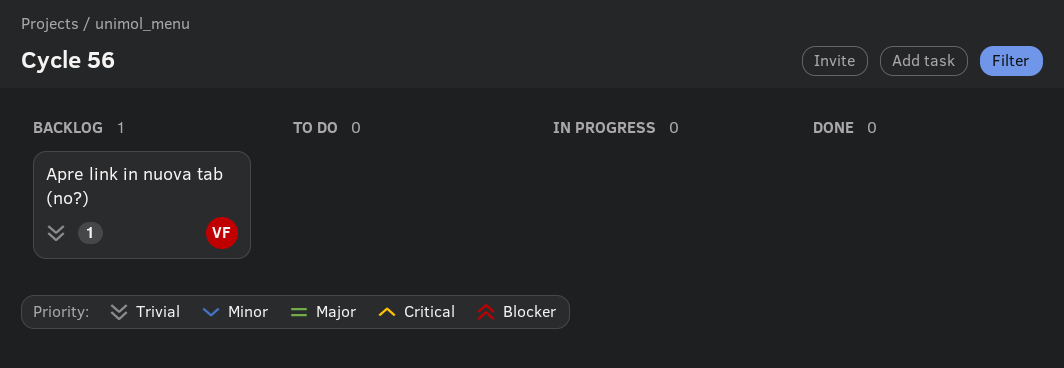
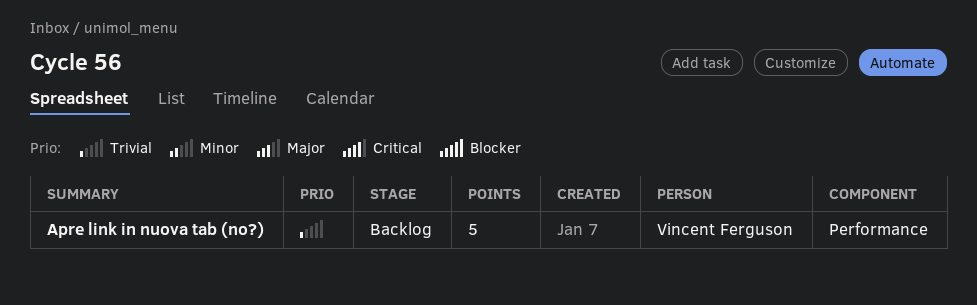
Apre link in nuova tab (no?), estimate: 1 -> 5

